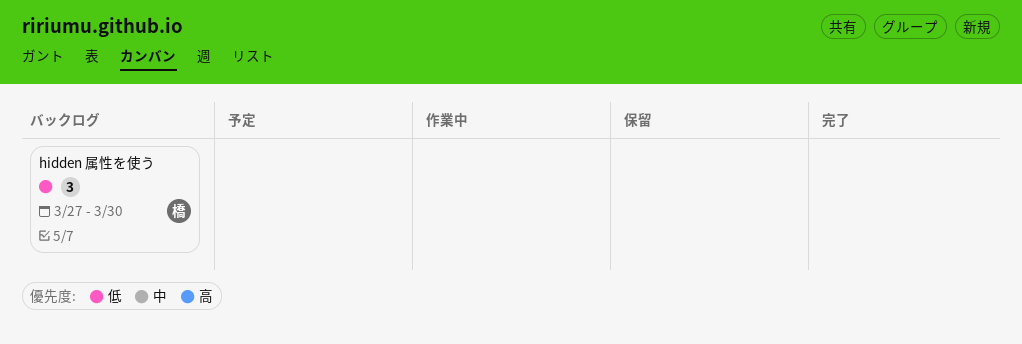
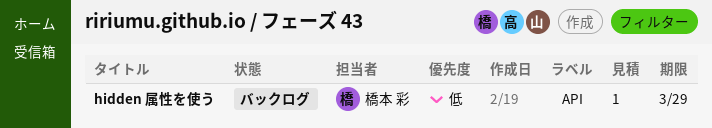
hidden 属性を使う, estimate: 3 -> 1
hidden 属性を使う, due: Mar 30 -> Mar 29

